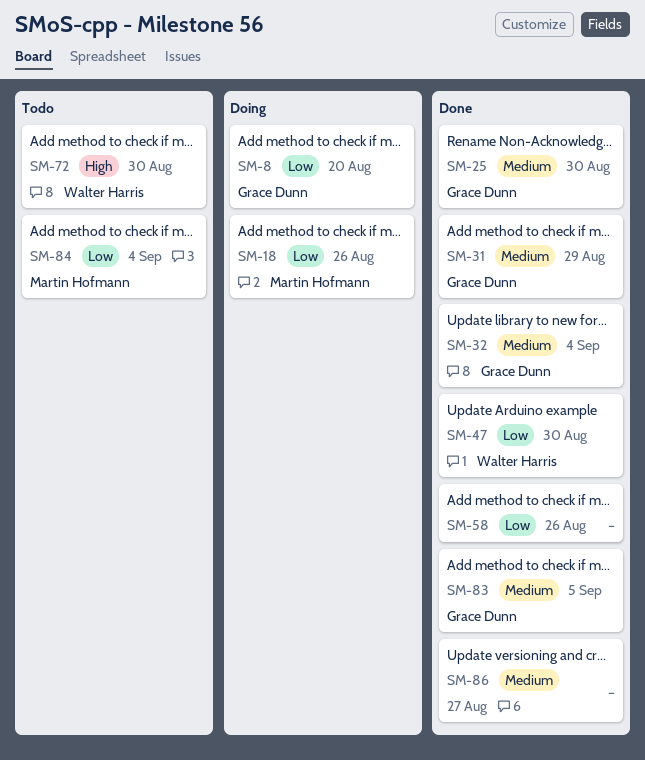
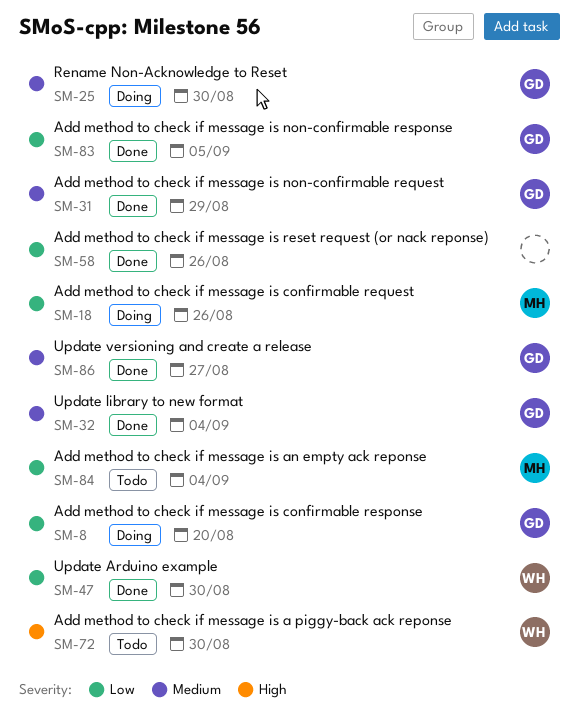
SM-25, status: Done -> Doing
SM-83, priority: Medium -> Low
SM-86, owner: none -> Grace Dunn

